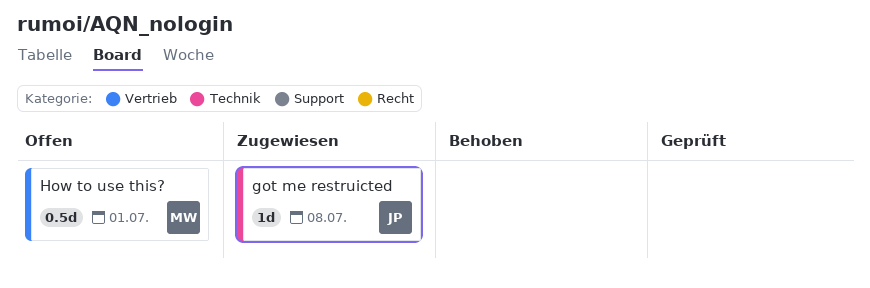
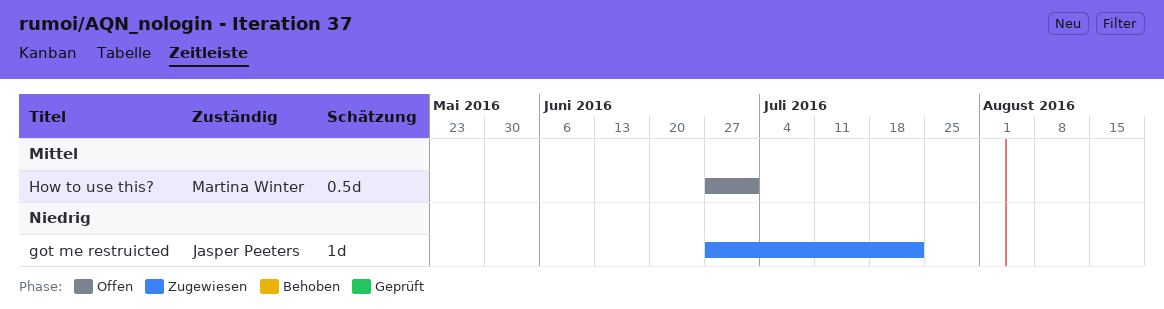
got me restruicted, due: Jul 8 -> Jul 22

